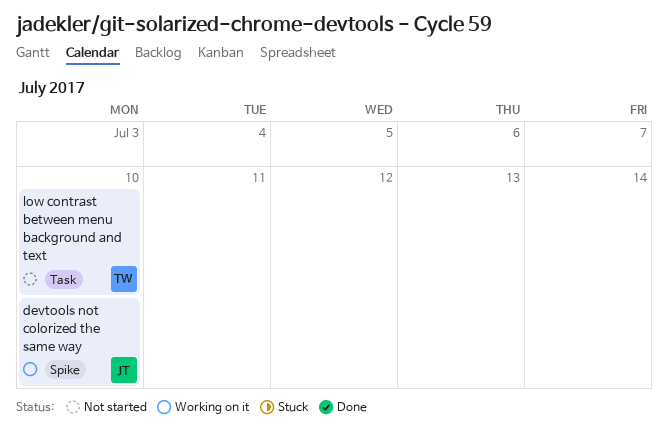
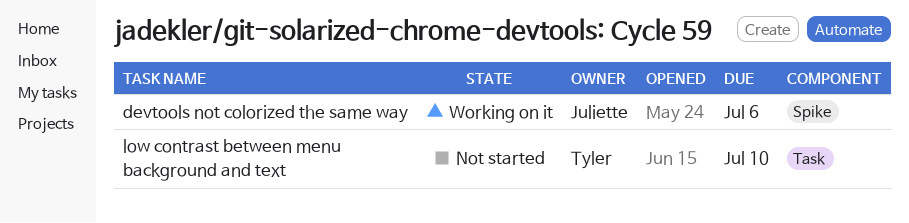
devtools not colorized the same way, due: Jul 10 -> Jul 6

